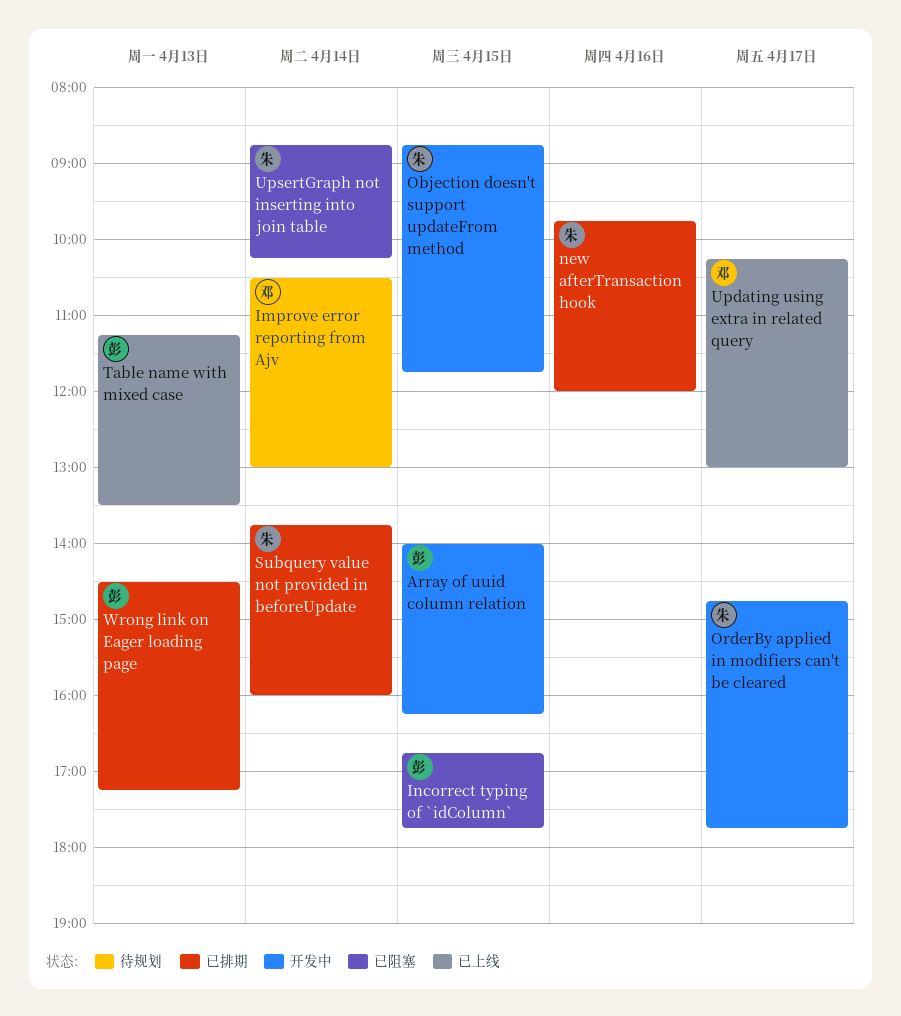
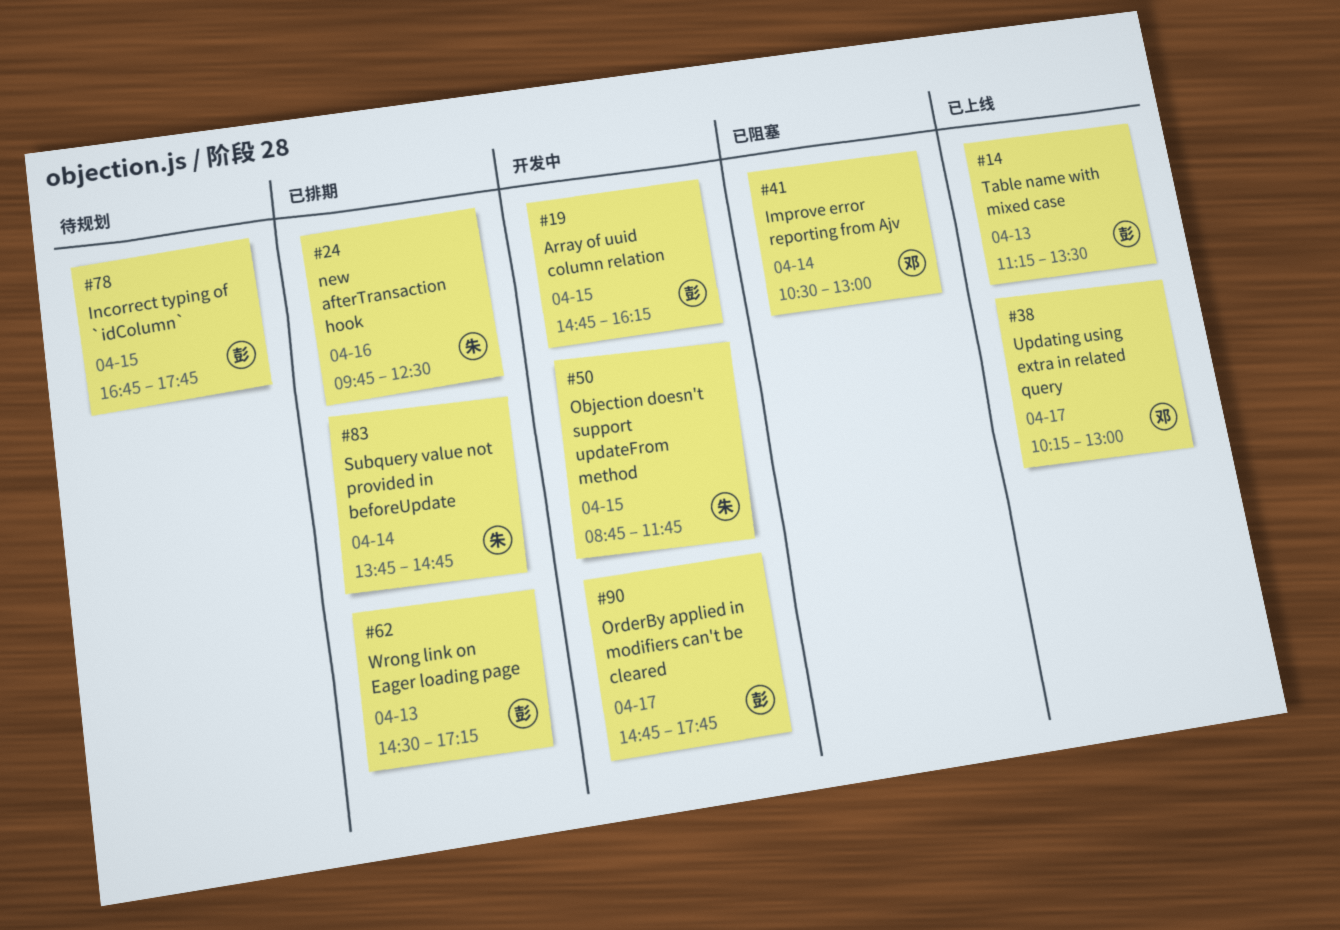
Array of uuid column relation, begins: 14:00 -> 14:45
Improve error reporting from Ajv, status: 待规划 -> 已阻塞
Incorrect typing of `idColumn`, status: 已阻塞 -> 待规划
new afterTransaction hook, ends: 12:00 -> 12:30
OrderBy applied in modifiers can't be cleared, owner: 朱 -> 彭
Subquery value not provided in beforeUpdate, ends: 16:00 -> 14:45
UpsertGraph not inserting into join table: present -> none

